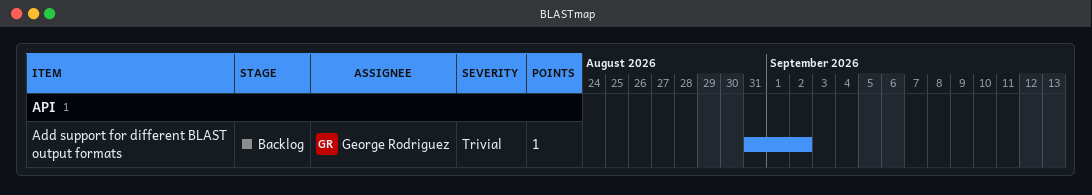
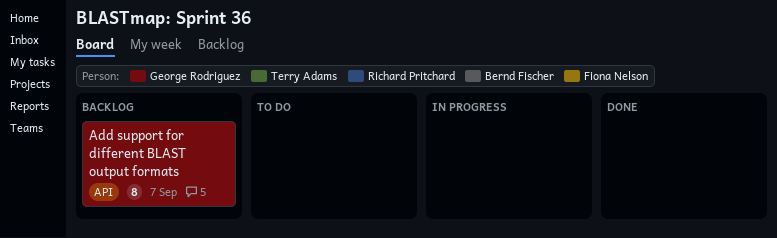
Add support for different BLAST output formats, estimate: 1 -> 8
Add support for different BLAST output formats, due: Sep 2 -> Sep 7

